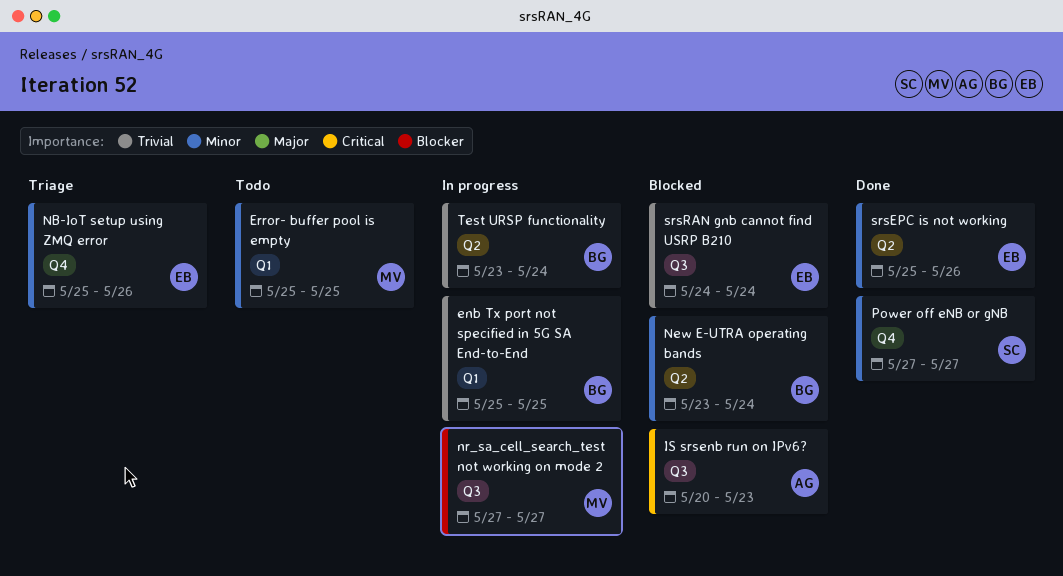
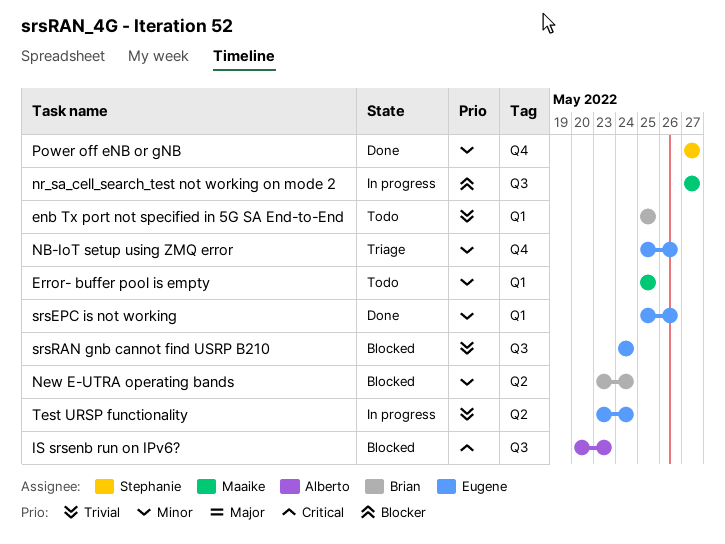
enb Tx port not specified in 5G SA End-to-End, status: In progress -> Todo
srsEPC is not working, label: Q2 -> Q1
Test URSP functionality, owner: Brian -> Eugene

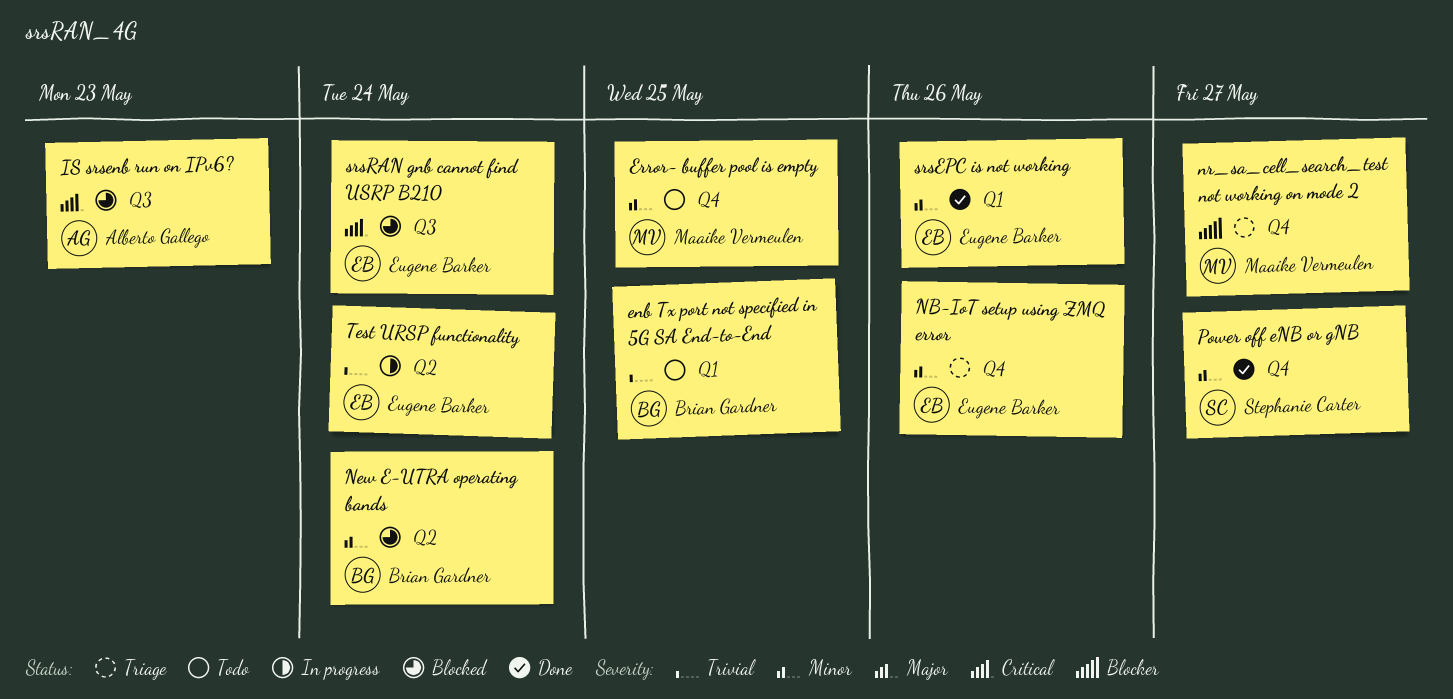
Error- buffer pool is empty, label: Q1 -> Q4
nr_sa_cell_search_test not working on mode 2, status: In progress -> Triage
nr_sa_cell_search_test not working on mode 2, label: Q3 -> Q4
srsRAN gnb cannot find USRP B210, priority: Trivial -> Critical

